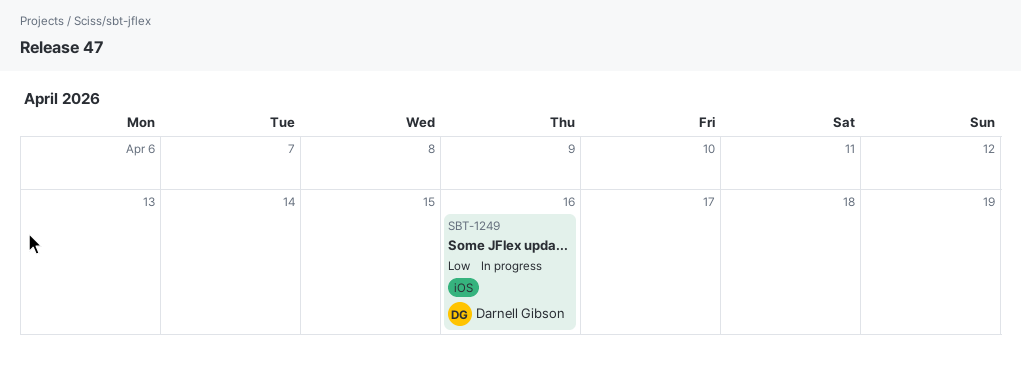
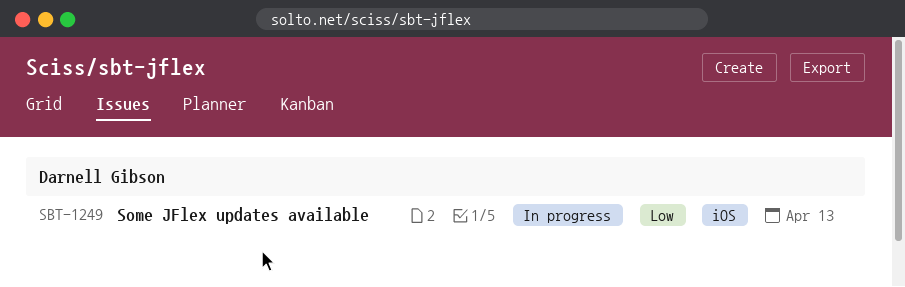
SBT-1249, due: Apr 16 -> Apr 13

